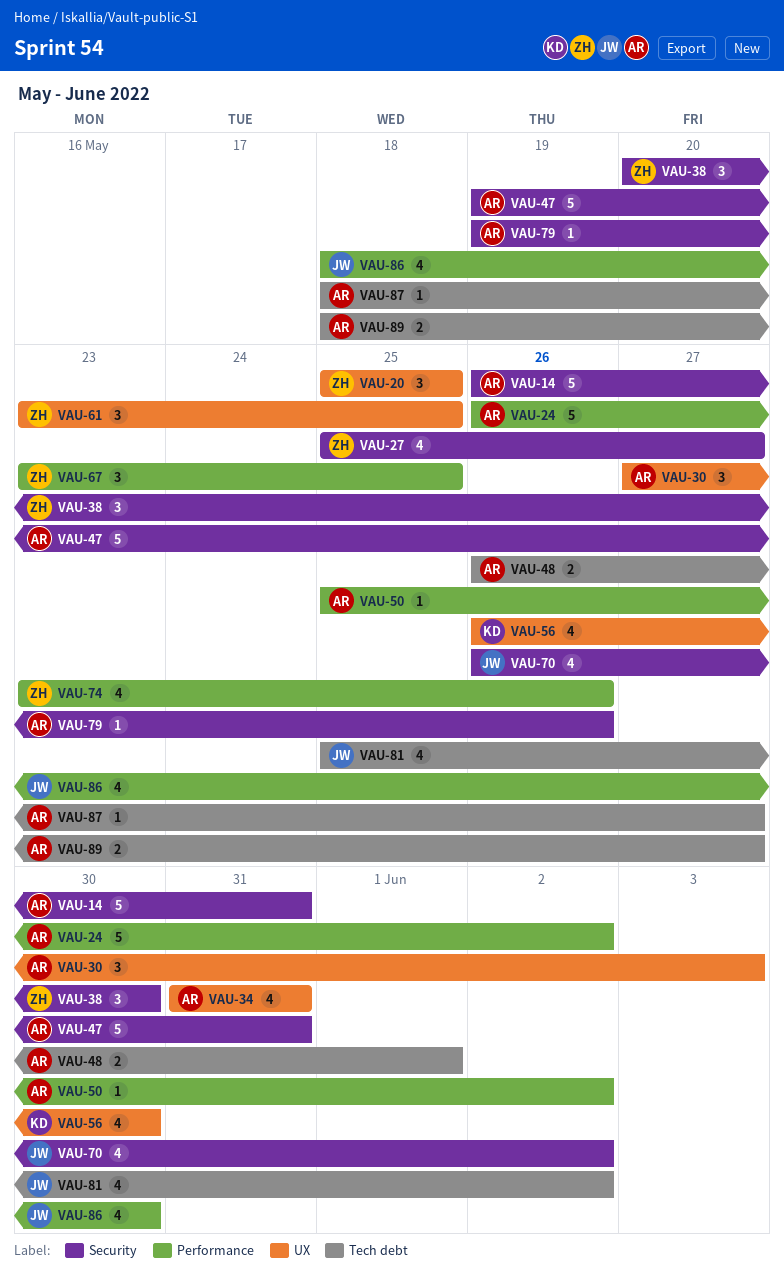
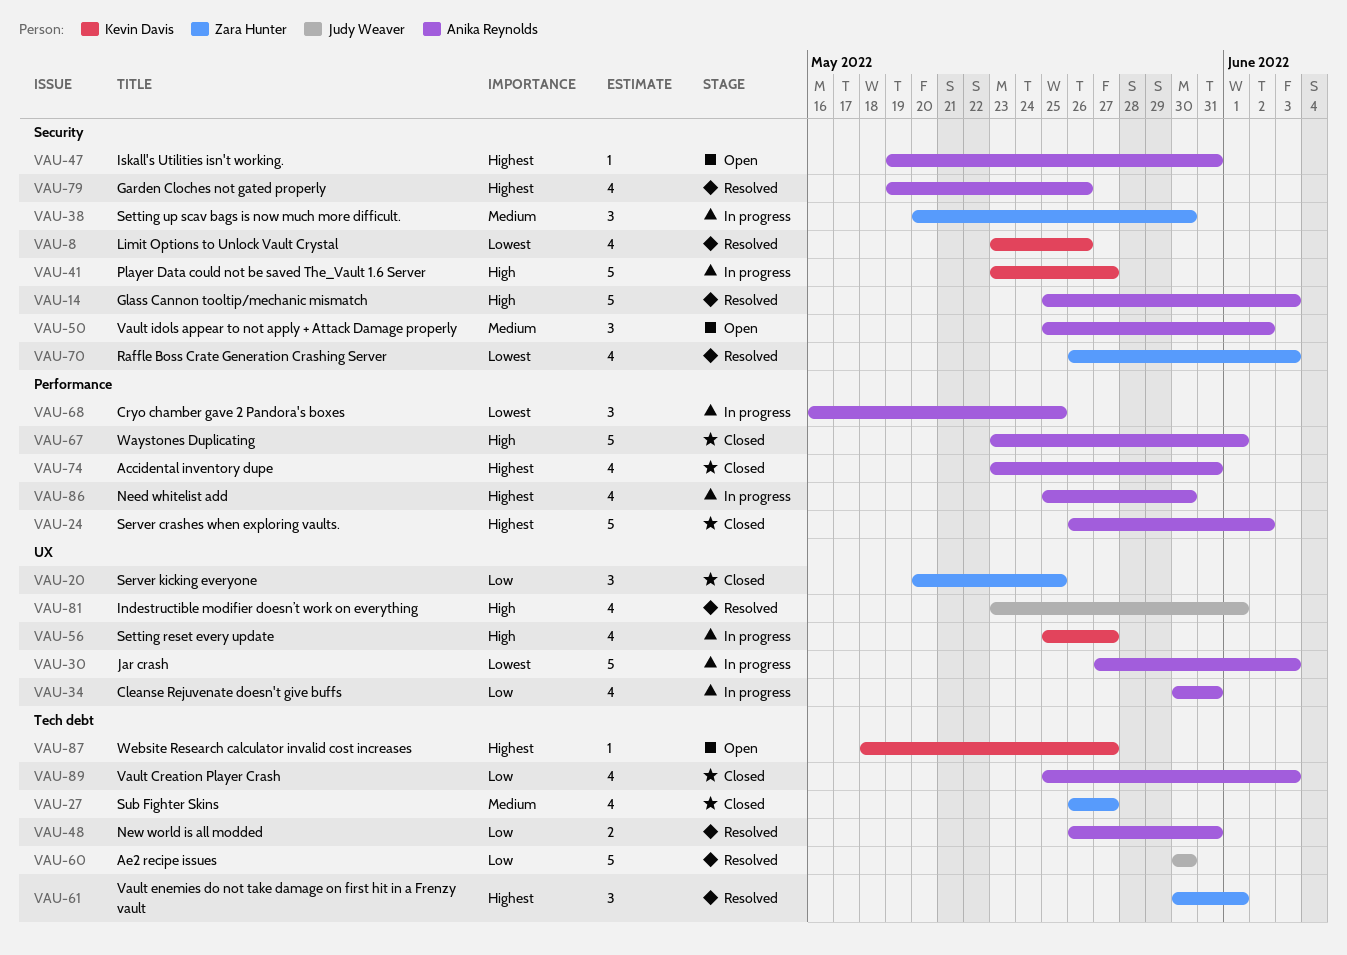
VAU-8: none -> present
VAU-14, start: May 26 -> May 25
VAU-14, due: May 31 -> Jun 3
VAU-20, start: May 25 -> May 20
VAU-27, label: Security -> Tech debt
VAU-27, start: May 25 -> May 26
VAU-30, estimate: 3 -> 5
VAU-34, start: May 31 -> May 30
VAU-41: none -> present
VAU-47, estimate: 5 -> 1
VAU-48, due: Jun 1 -> May 31
VAU-50, label: Performance -> Security
VAU-50, estimate: 1 -> 3
VAU-56, start: May 26 -> May 25
VAU-56, due: May 30 -> May 27
VAU-60: none -> present
VAU-61, label: UX -> Tech debt
VAU-61, start: May 23 -> May 30
VAU-61, due: May 25 -> Jun 1
VAU-67, owner: Zara Hunter -> Anika Reynolds
VAU-67, estimate: 3 -> 5
VAU-67, due: May 25 -> Jun 1
VAU-68: none -> present
VAU-70, owner: Judy Weaver -> Zara Hunter
VAU-70, due: Jun 2 -> Jun 3
VAU-74, owner: Zara Hunter -> Anika Reynolds
VAU-74, due: May 26 -> May 31
VAU-79, estimate: 1 -> 4
VAU-81, label: Tech debt -> UX
VAU-81, start: May 25 -> May 23
VAU-81, due: Jun 2 -> Jun 1
VAU-86, owner: Judy Weaver -> Anika Reynolds
VAU-86, start: May 18 -> May 25
VAU-87, owner: Anika Reynolds -> Kevin Davis
VAU-89, estimate: 2 -> 4
VAU-89, start: May 18 -> May 25
VAU-89, due: May 27 -> Jun 3

